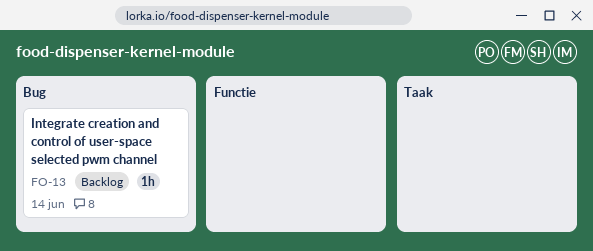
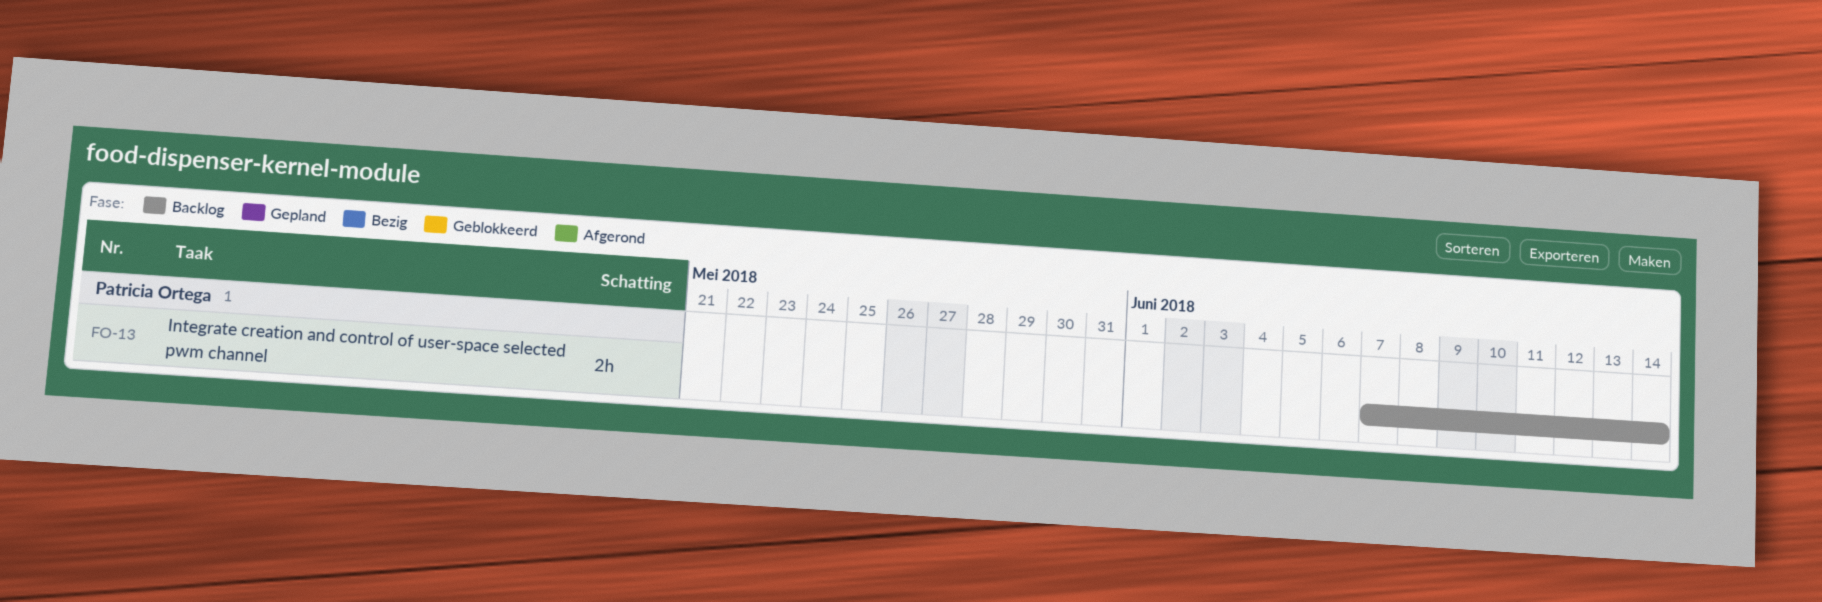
FO-13, estimate: 1h -> 2h

